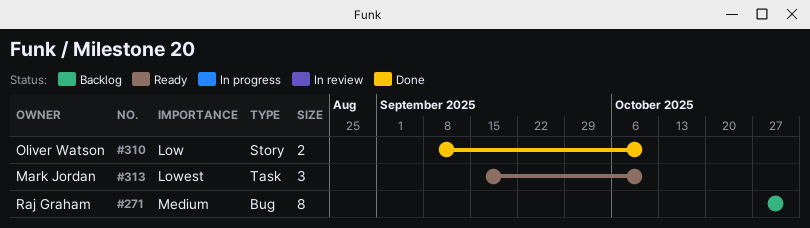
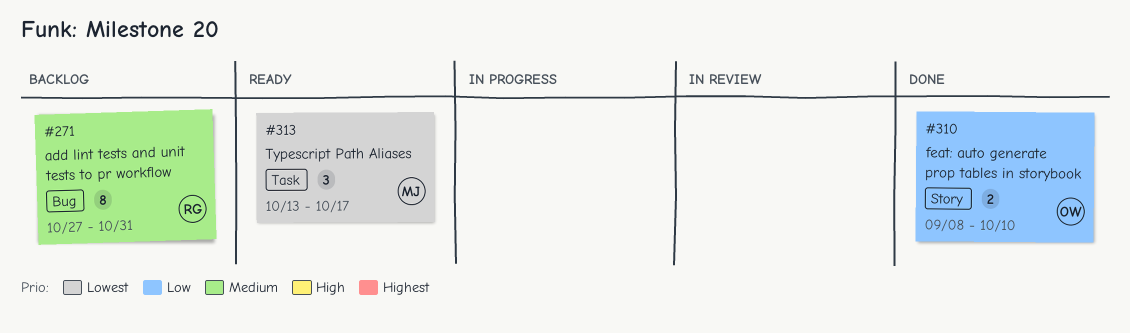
#313, start: Sep 15 -> Oct 13
#313, due: Oct 10 -> Oct 17

